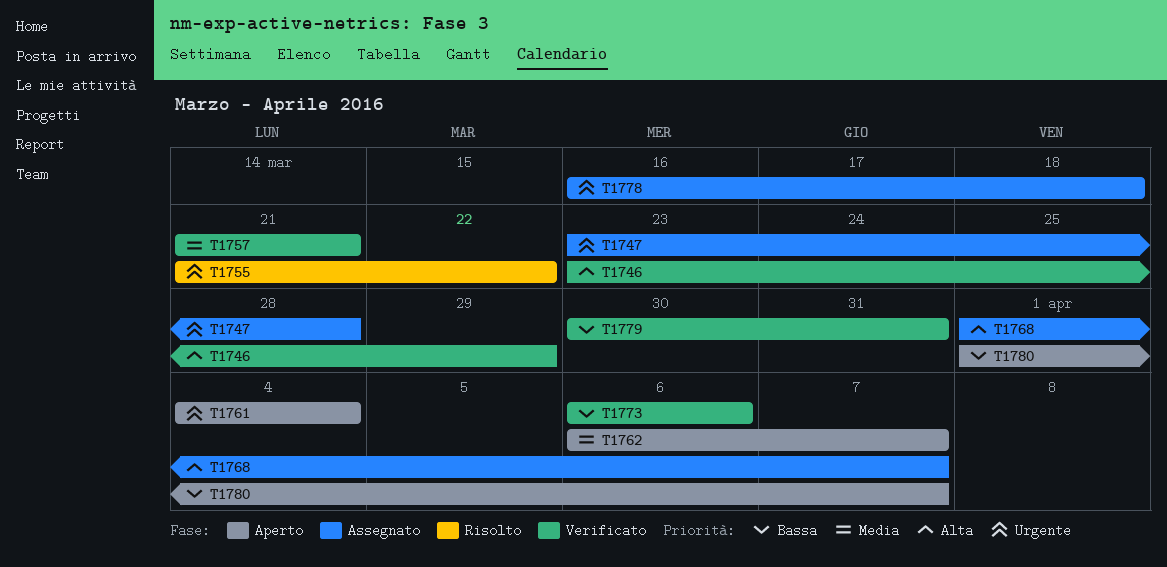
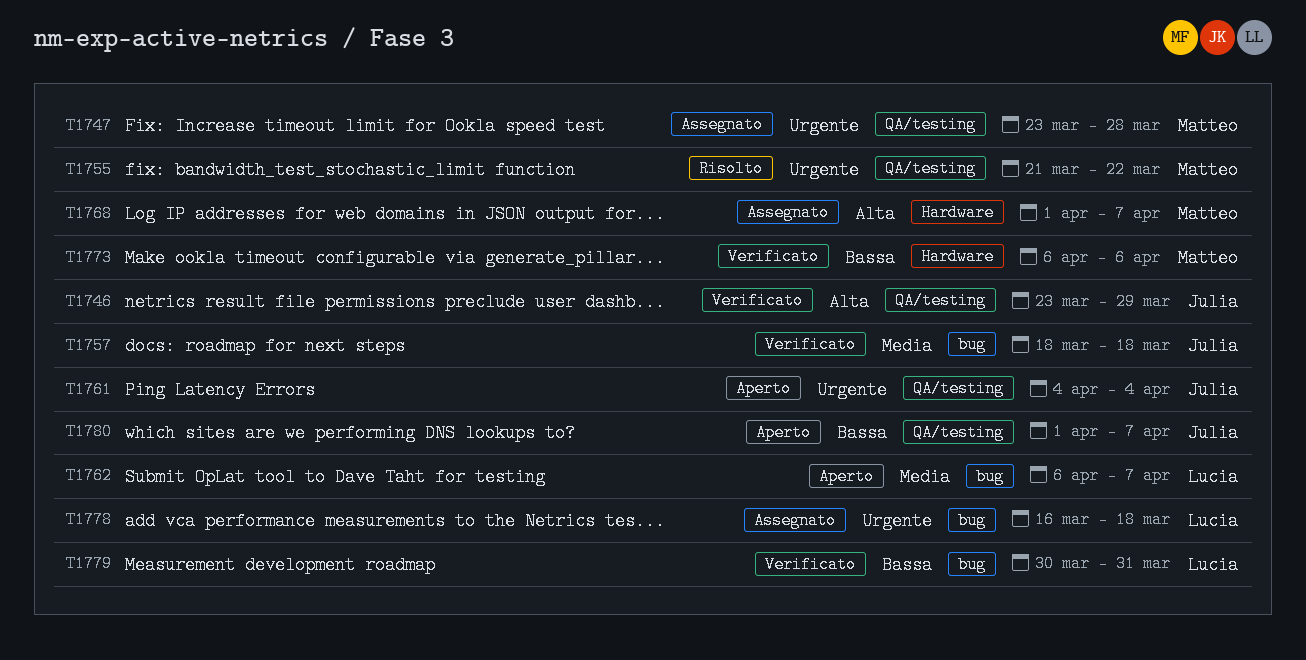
T1757, start: Mar 21 -> Mar 18
T1757, due: Mar 21 -> Mar 18

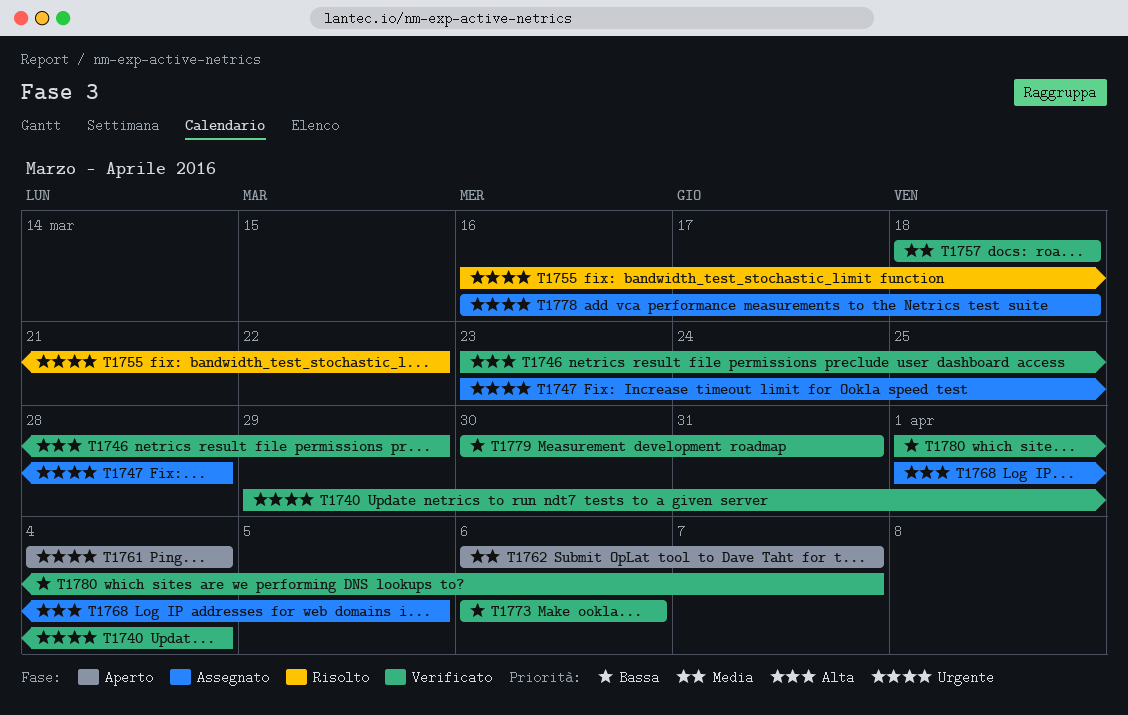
T1740: none -> present
T1755, start: Mar 21 -> Mar 16
T1768, due: Apr 7 -> Apr 5
T1780, status: Aperto -> Verificato

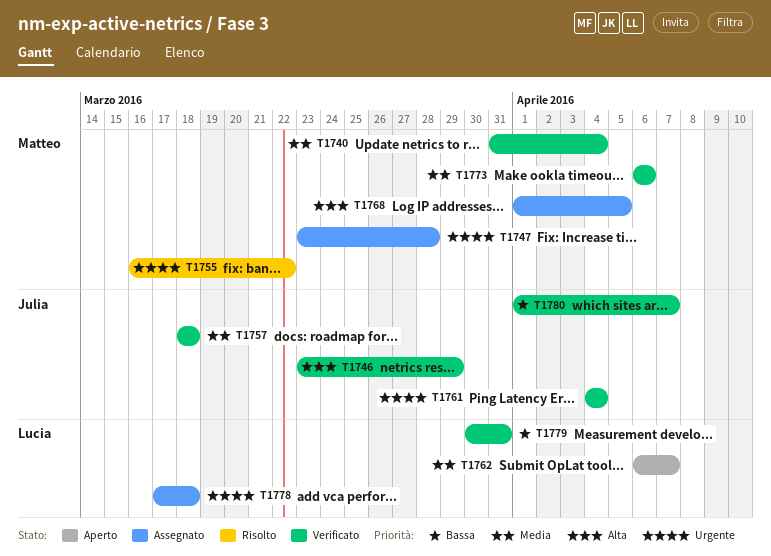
T1740, priority: Urgente -> Media
T1740, start: Mar 29 -> Mar 31
T1761, status: Aperto -> Verificato
T1773, priority: Bassa -> Media
T1778, start: Mar 16 -> Mar 17

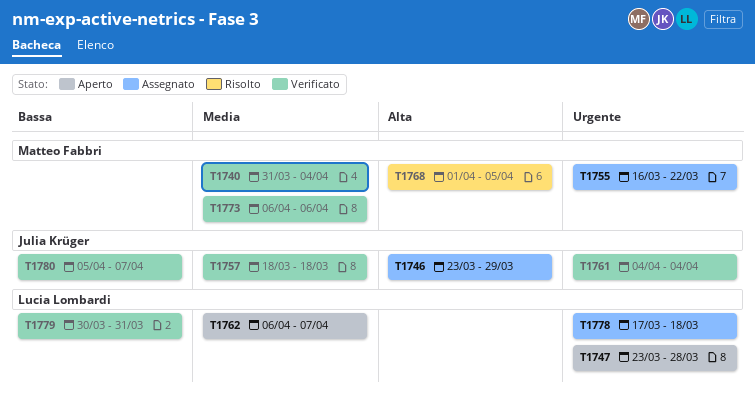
T1746, status: Verificato -> Assegnato
T1747, status: Assegnato -> Aperto
T1747, owner: Matteo Fabbri -> Lucia Lombardi
T1755, status: Risolto -> Assegnato
T1768, status: Assegnato -> Risolto
T1780, start: Apr 1 -> Apr 5

